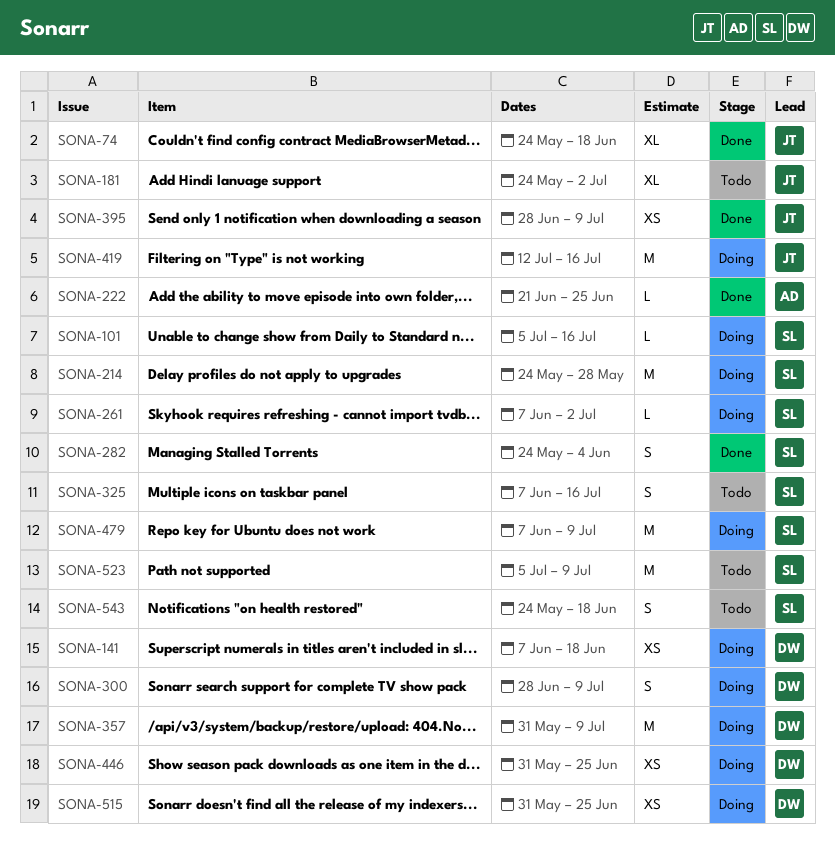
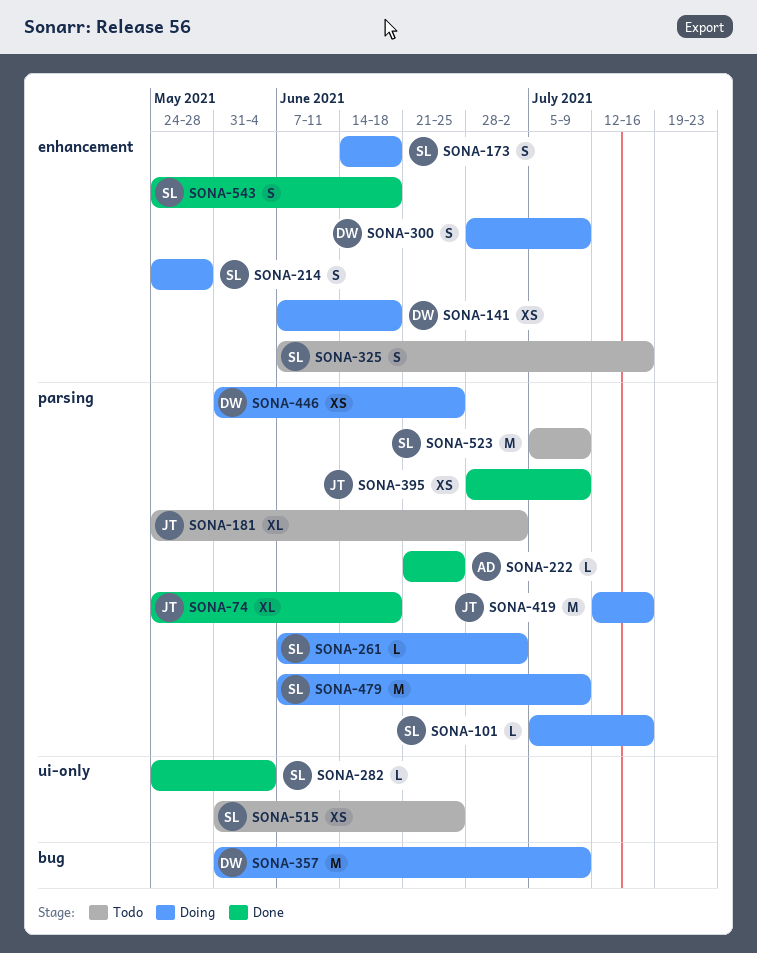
SONA-173: none -> present
SONA-214, estimate: M -> S
SONA-282, estimate: S -> L
SONA-515, status: Doing -> Todo
SONA-515, owner: DW -> SL
SONA-543, status: Todo -> Done

